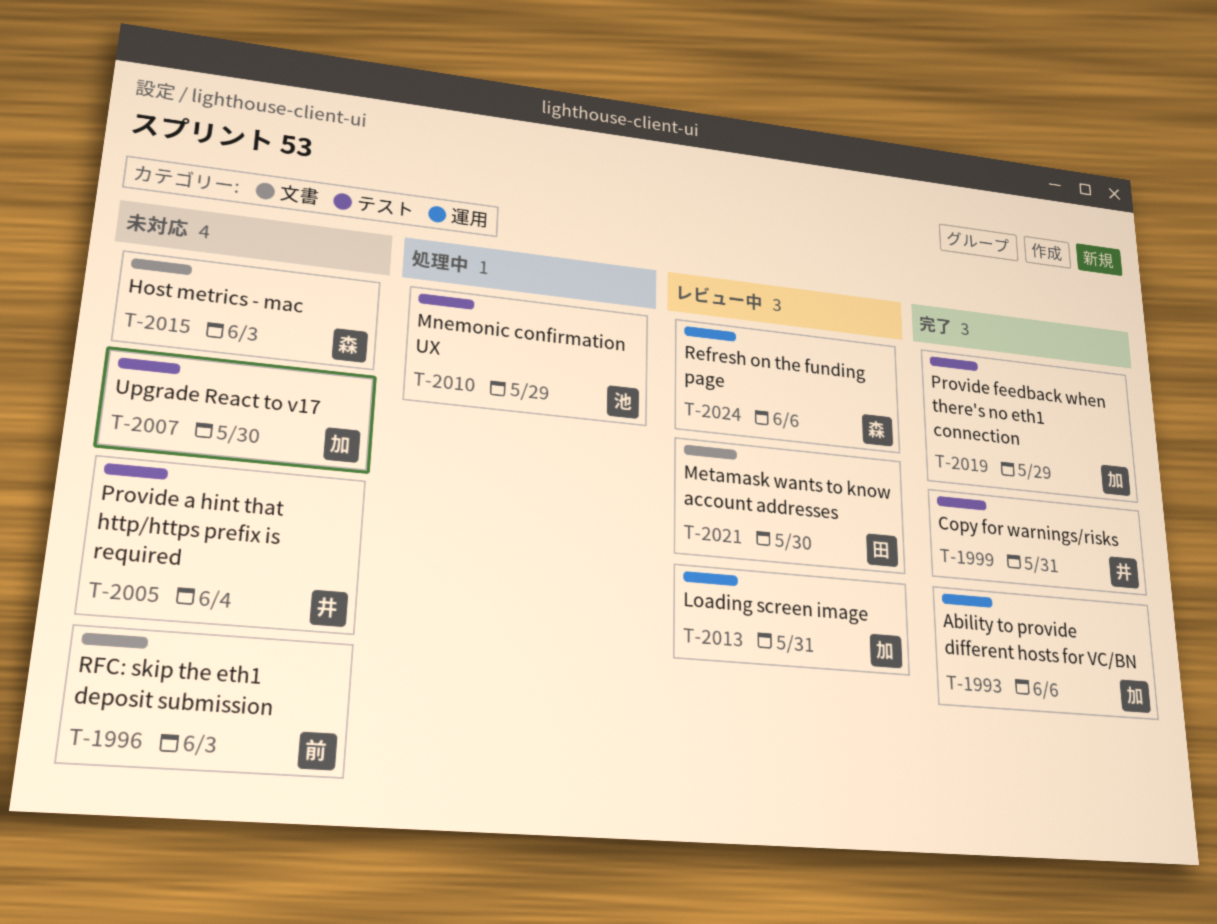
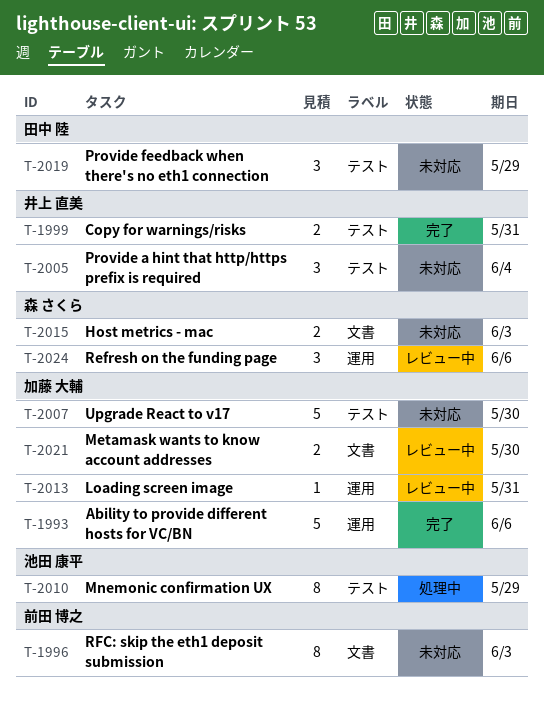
T-2019, status: 完了 -> 未対応
T-2019, owner: 加藤 大輔 -> 田中 陸
T-2021, owner: 田中 陸 -> 加藤 大輔

